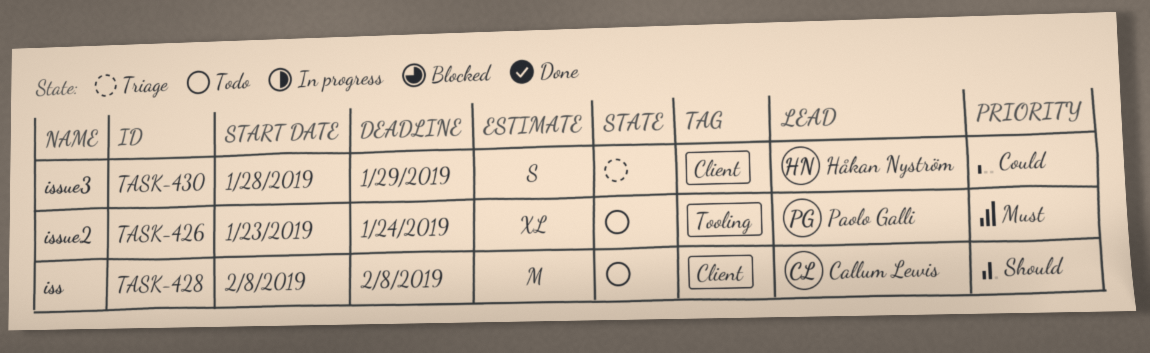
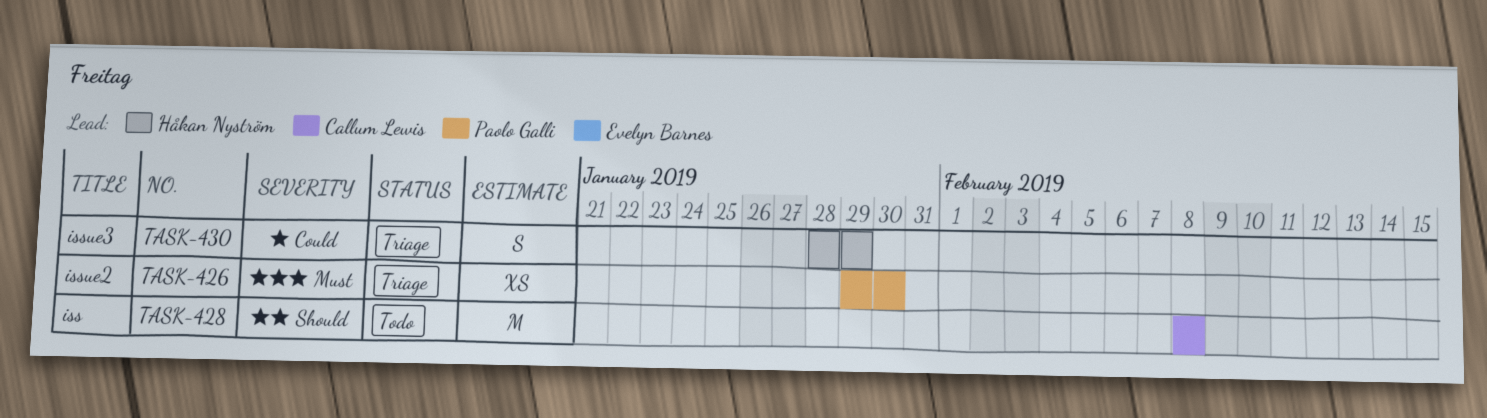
TASK-426, status: Todo -> Triage
TASK-426, estimate: XL -> XS
TASK-426, start: Jan 23 -> Jan 29
TASK-426, due: Jan 24 -> Jan 30

